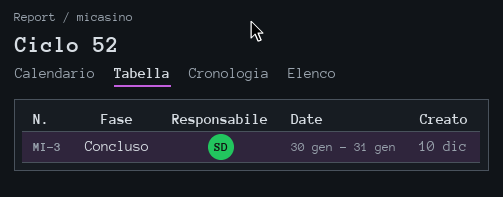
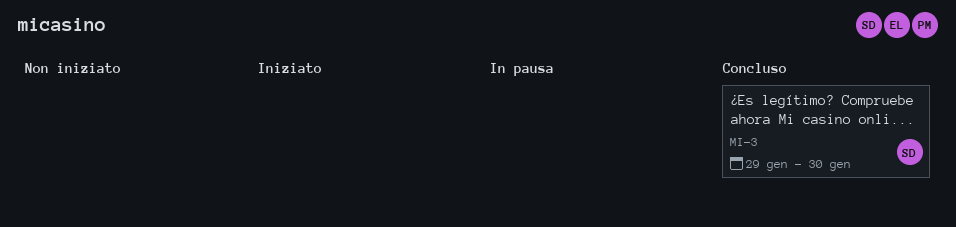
MI-3, start: Jan 30 -> Jan 29
MI-3, due: Jan 31 -> Jan 30

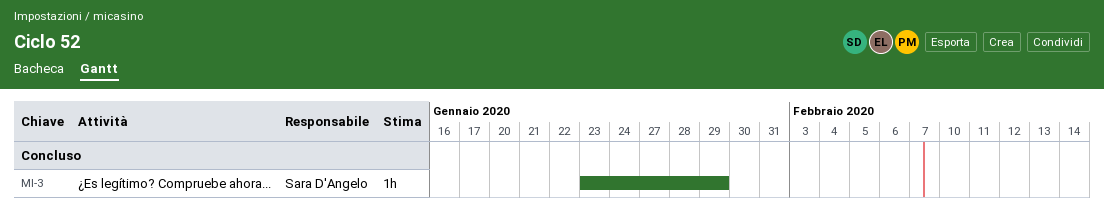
MI-3, start: Jan 29 -> Jan 23
MI-3, due: Jan 30 -> Jan 29

